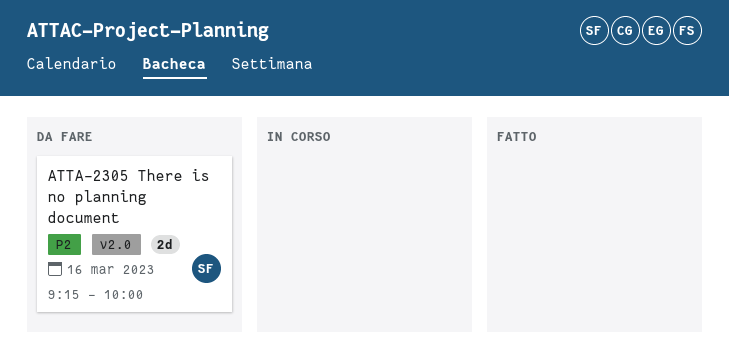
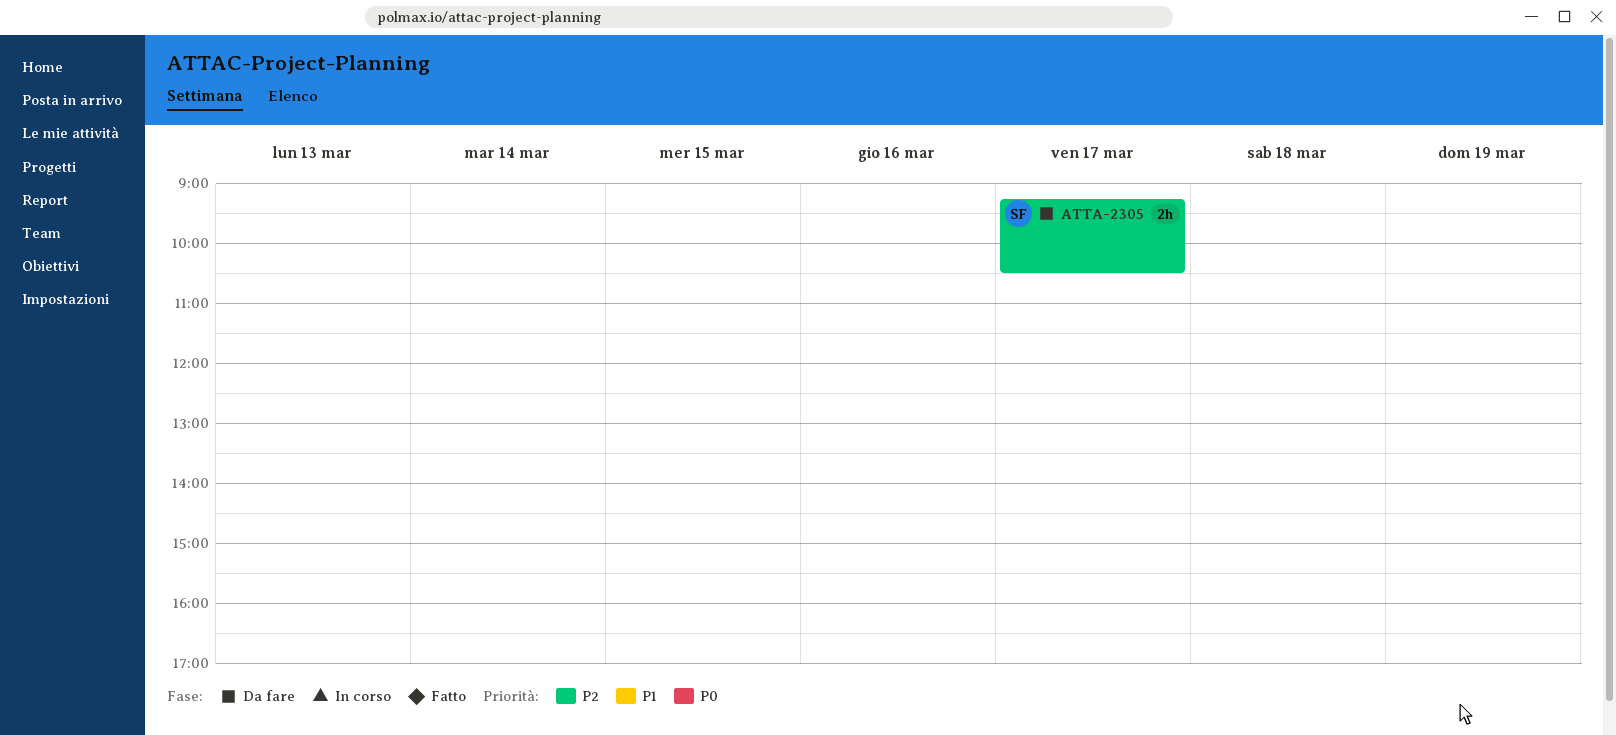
ATTA-2305, estimate: 2d -> 2h
ATTA-2305, day: Mar 16 -> Mar 17
ATTA-2305, ends: 10:00 -> 10:30

